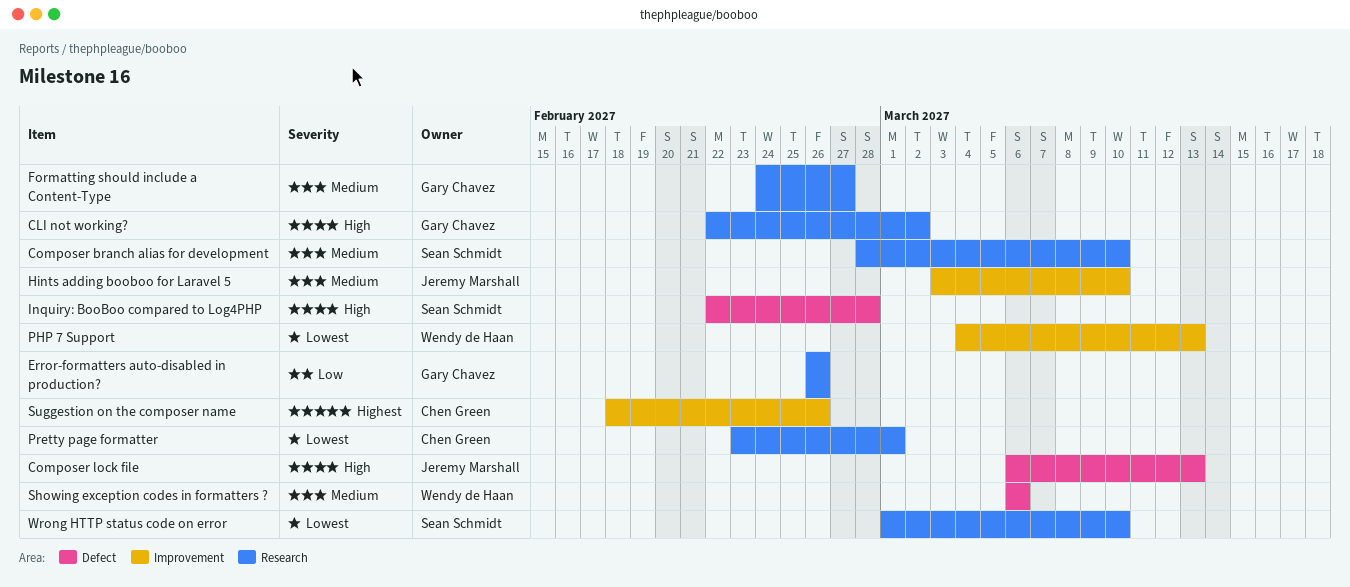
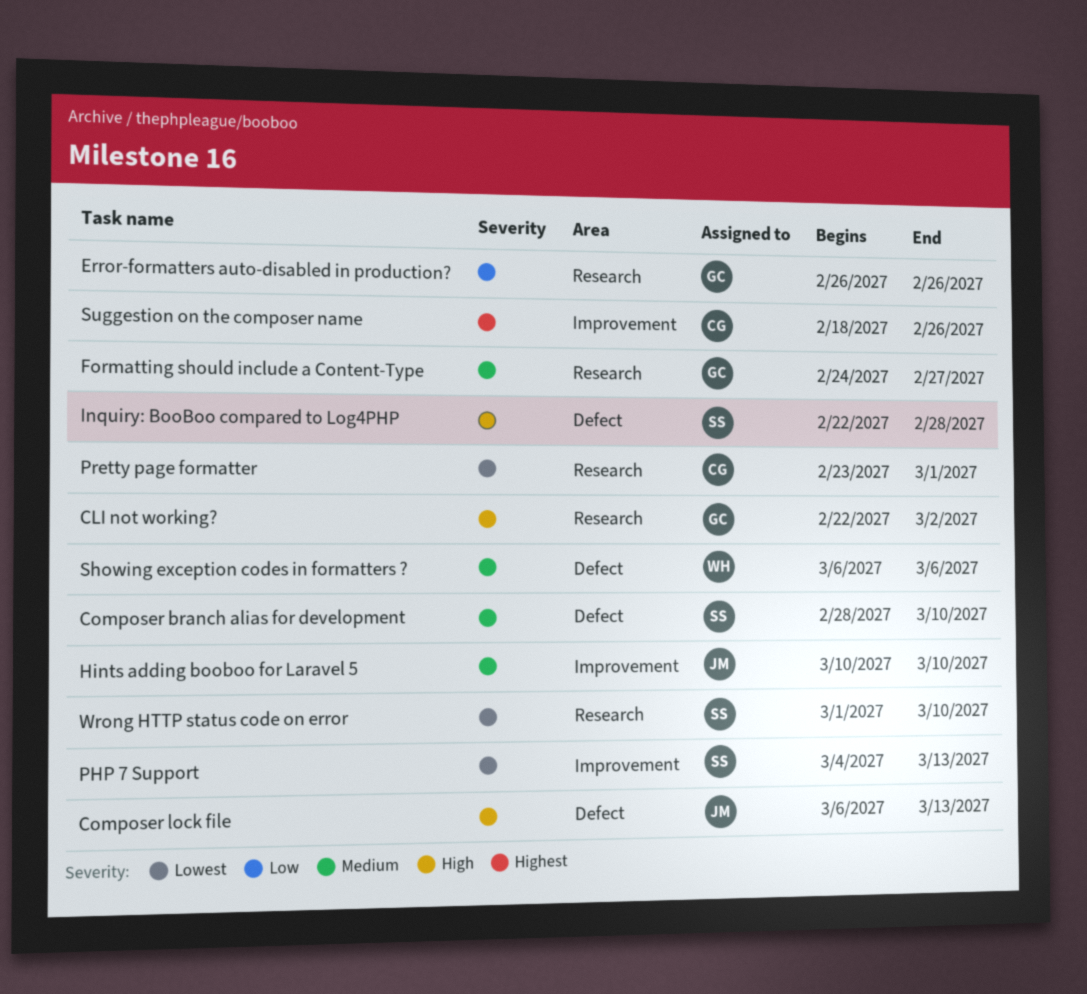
Composer branch alias for development, label: Research -> Defect
Hints adding booboo for Laravel 5, start: Mar 3 -> Mar 10
PHP 7 Support, owner: Wendy de Haan -> Sean Schmidt

